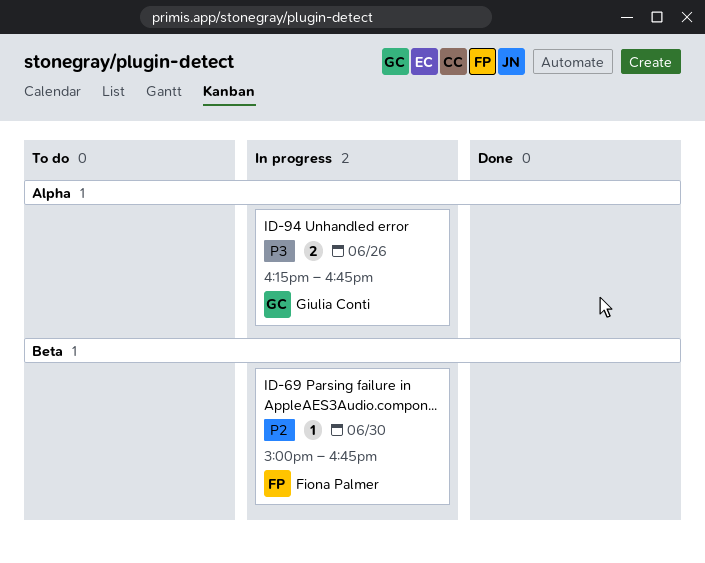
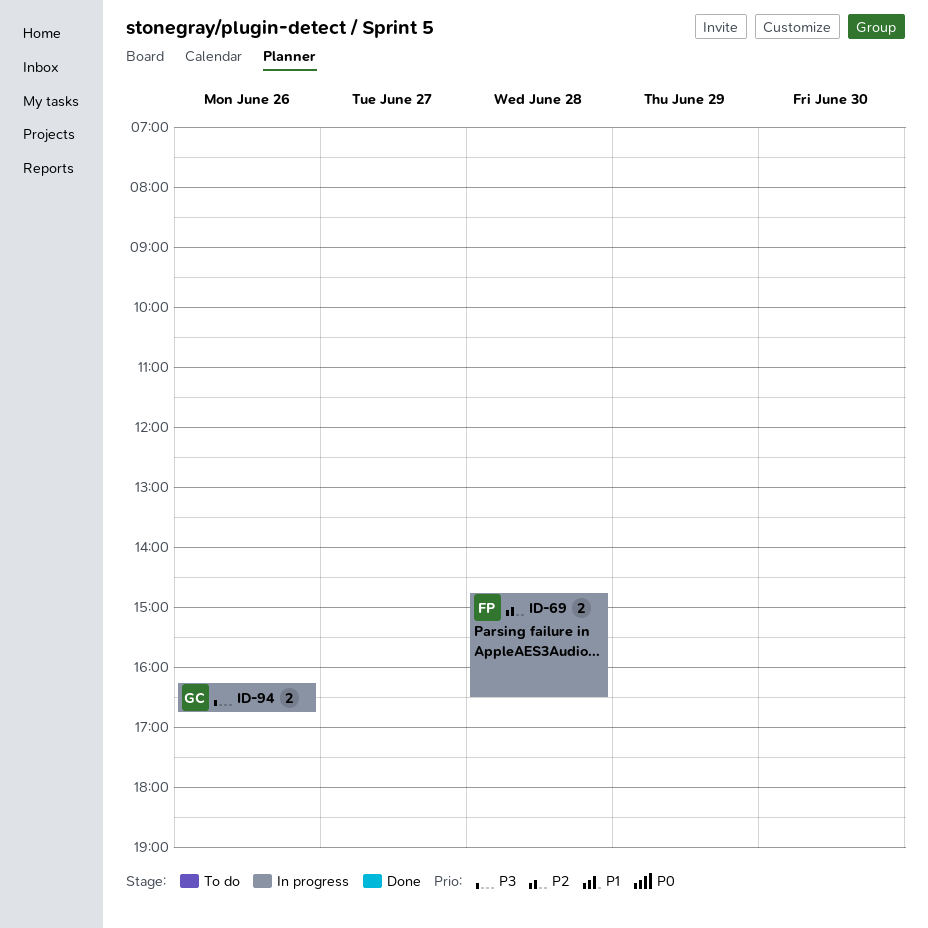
ID-69, estimate: 1 -> 2
ID-69, day: Jun 30 -> Jun 28
ID-69, begins: 15:00 -> 14:45
ID-69, ends: 16:45 -> 16:30

